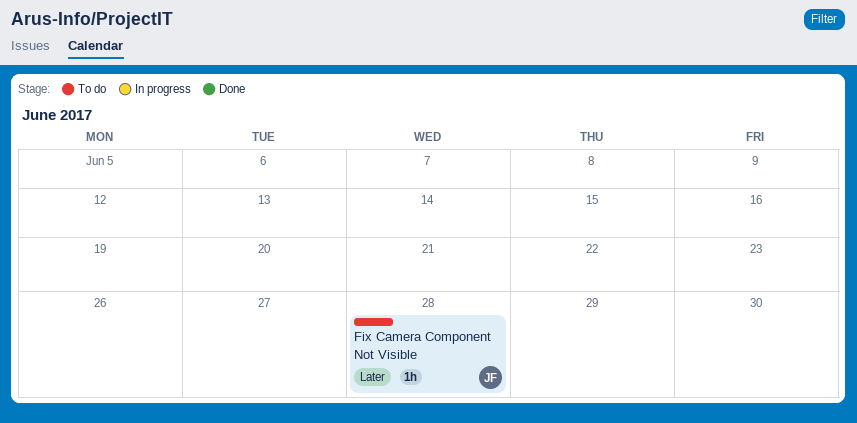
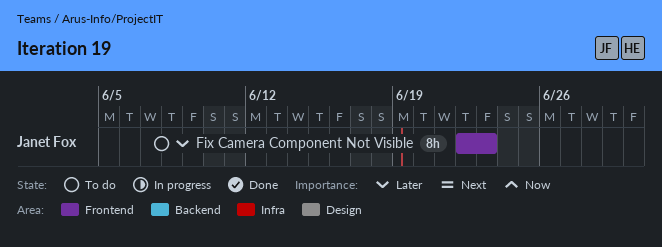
Fix Camera Component Not Visible, estimate: 1h -> 8h
Fix Camera Component Not Visible, due: Jun 28 -> Jun 23

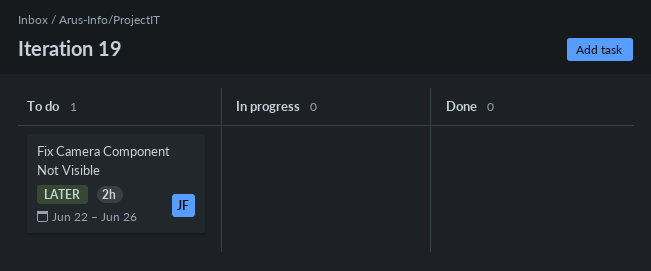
Fix Camera Component Not Visible, estimate: 8h -> 2h
Fix Camera Component Not Visible, due: Jun 23 -> Jun 26

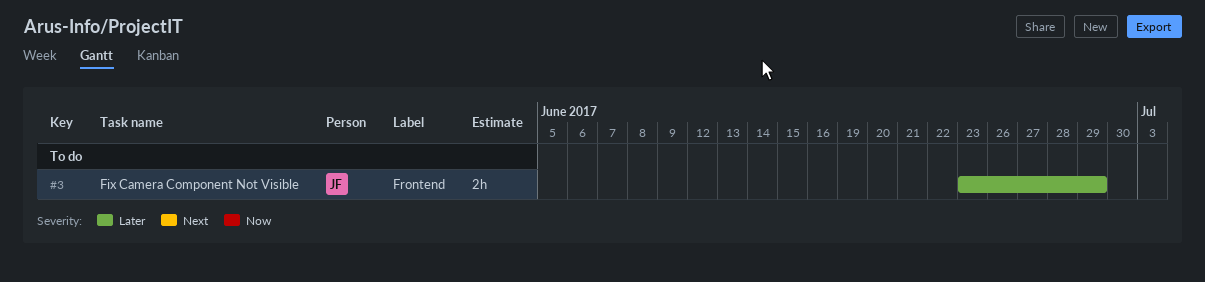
Fix Camera Component Not Visible, start: Jun 22 -> Jun 23
Fix Camera Component Not Visible, due: Jun 26 -> Jun 29

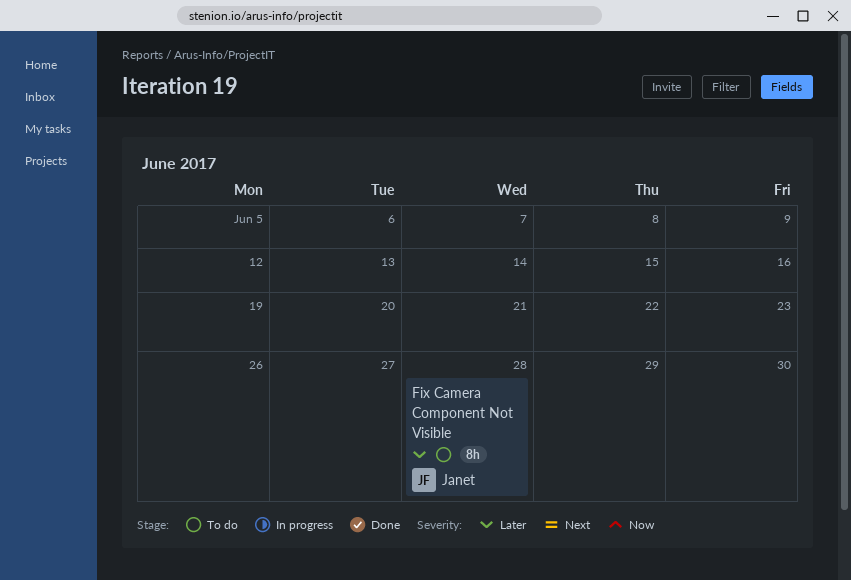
Fix Camera Component Not Visible, estimate: 2h -> 8h
Fix Camera Component Not Visible, due: Jun 29 -> Jun 28

